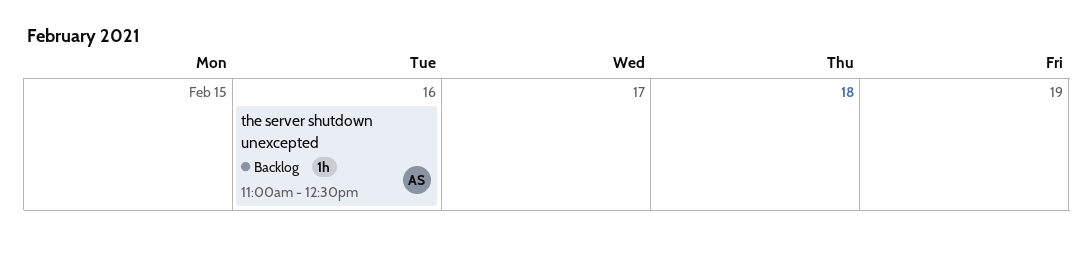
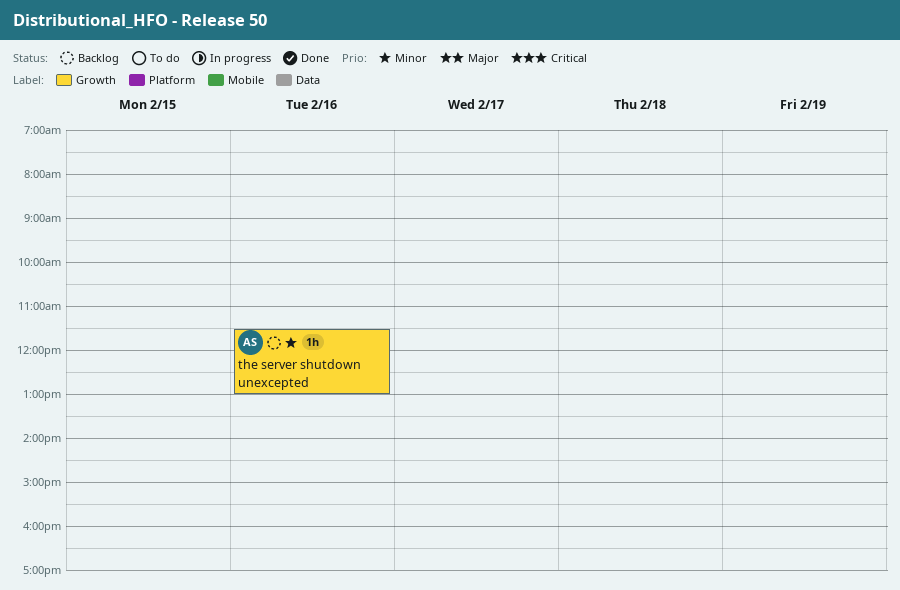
the server shutdown unexcepted, begins: 11:00 -> 11:30
the server shutdown unexcepted, ends: 12:30 -> 13:00

